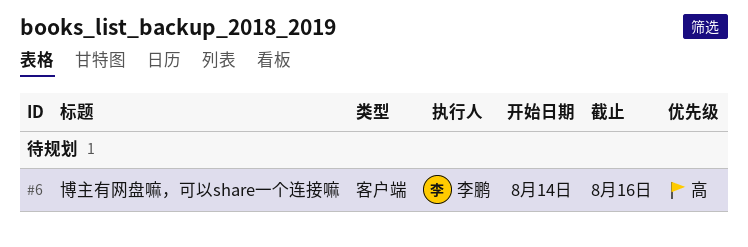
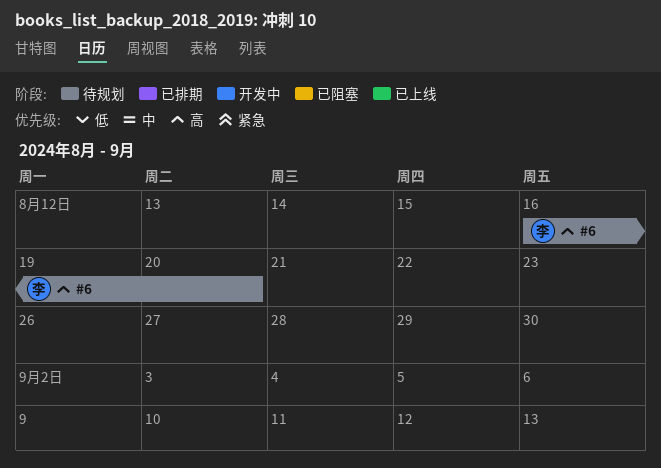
#6, start: Aug 14 -> Aug 16
#6, due: Aug 16 -> Aug 20

